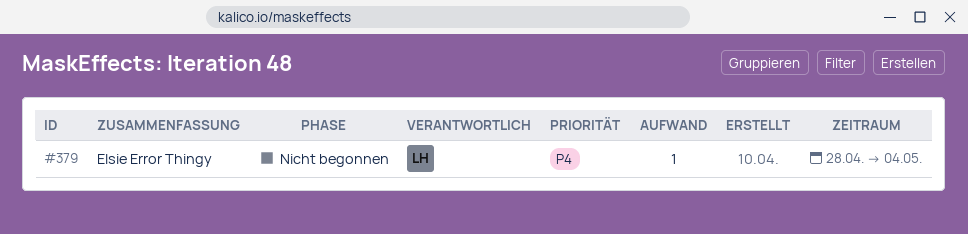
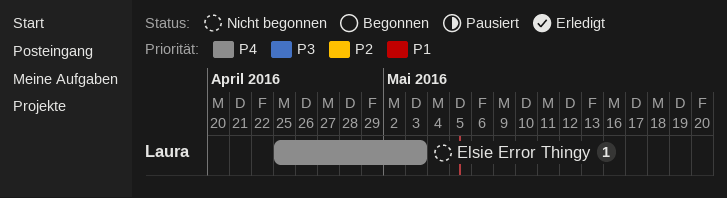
Elsie Error Thingy, start: Apr 28 -> Apr 25
Elsie Error Thingy, due: May 4 -> May 3

